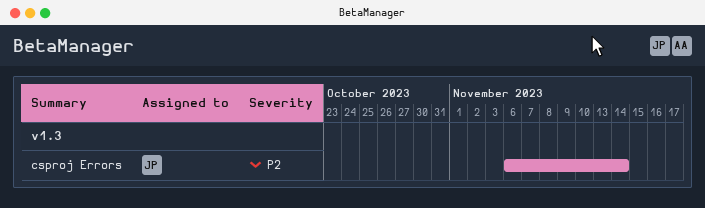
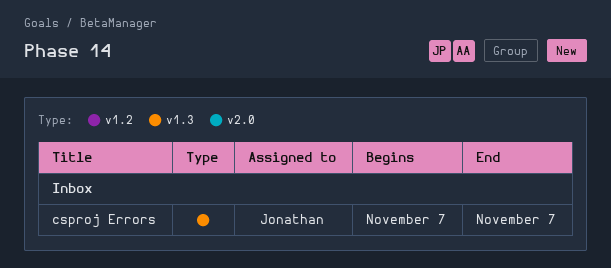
csproj Errors, start: Nov 6 -> Nov 7
csproj Errors, due: Nov 14 -> Nov 7

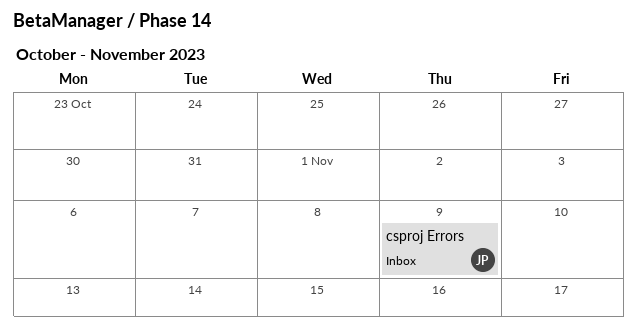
csproj Errors, due: Nov 7 -> Nov 9

